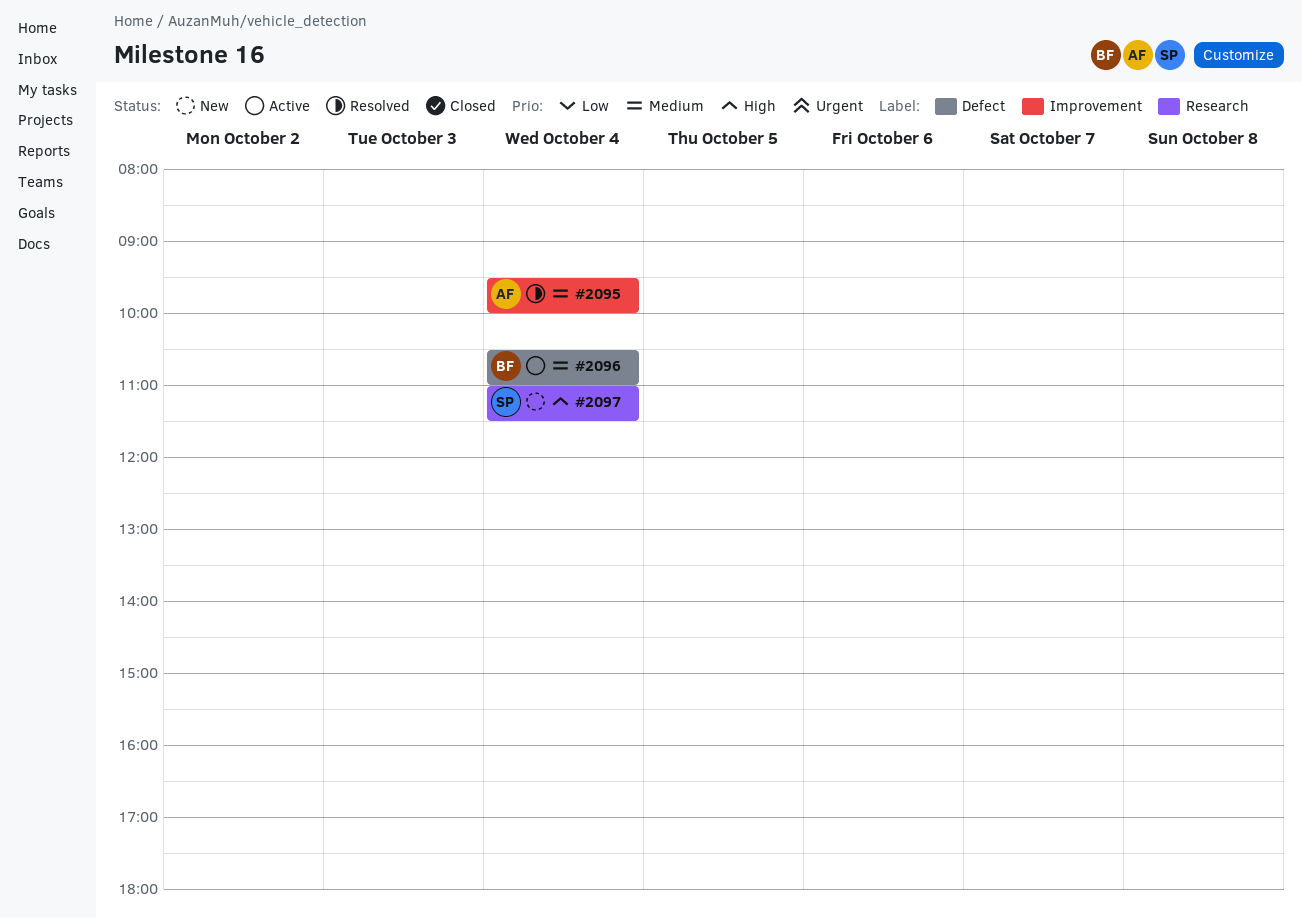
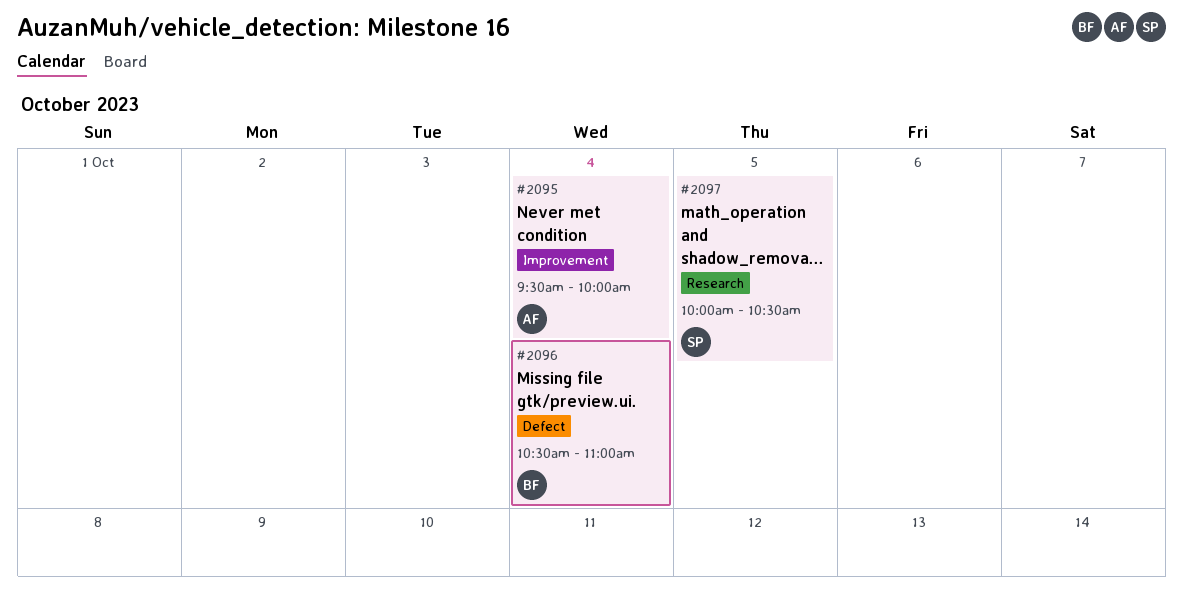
#2097, day: Oct 4 -> Oct 5
#2097, begins: 11:00 -> 10:00
#2097, ends: 11:30 -> 10:30

